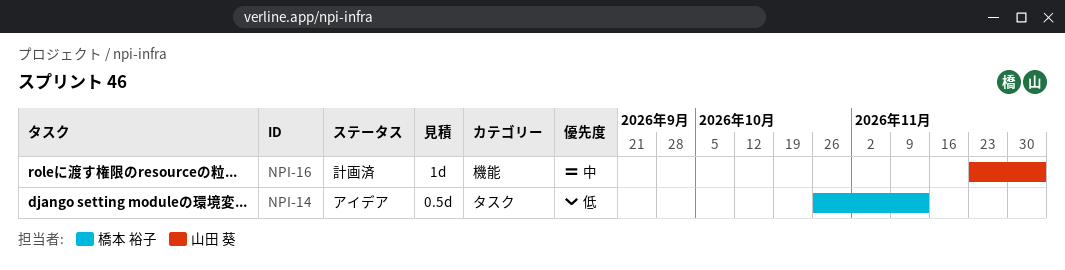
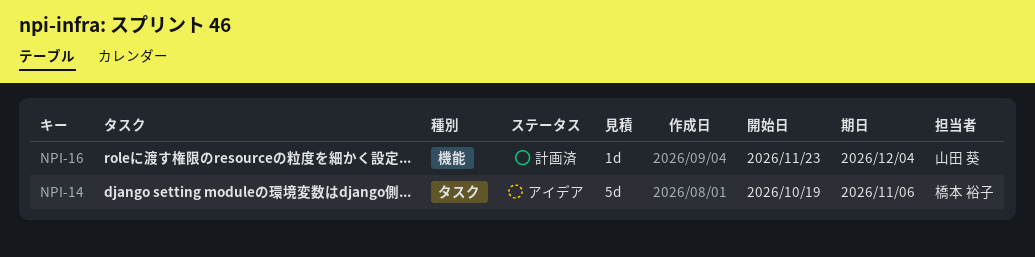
NPI-14, estimate: 0.5d -> 5d
NPI-14, start: Oct 26 -> Oct 19
NPI-14, due: Nov 13 -> Nov 6

